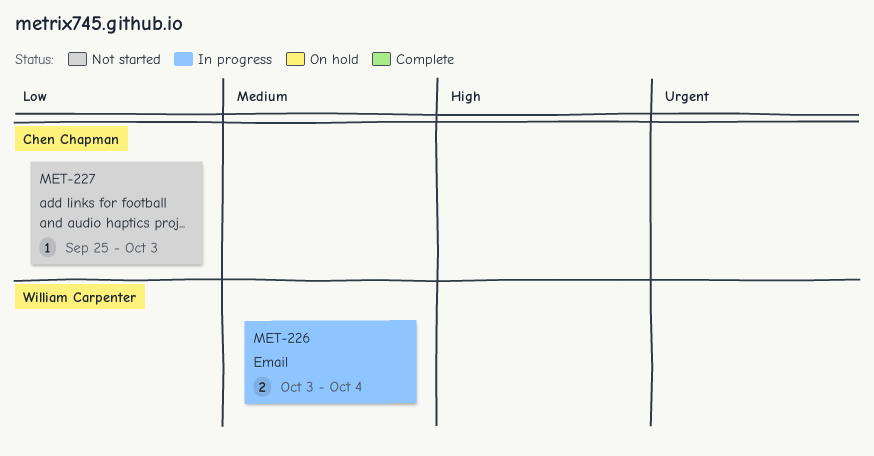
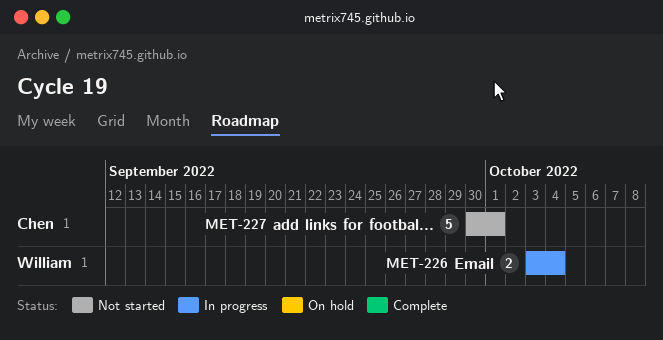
MET-227, estimate: 1 -> 5
MET-227, start: Sep 25 -> Sep 30
MET-227, due: Oct 3 -> Oct 1

